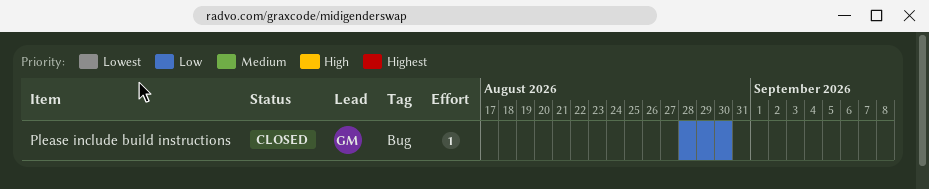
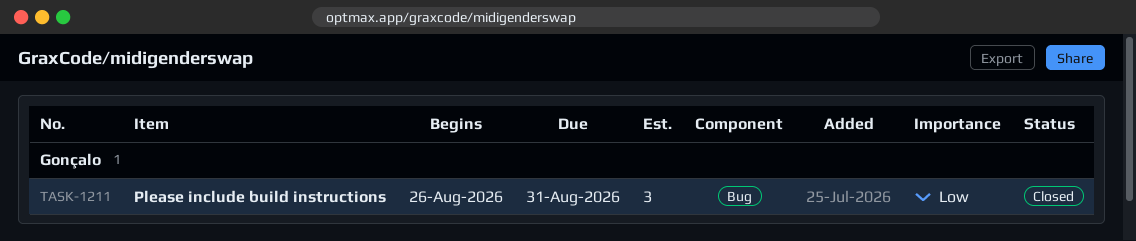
Please include build instructions, estimate: 1 -> 3
Please include build instructions, start: Aug 28 -> Aug 26
Please include build instructions, due: Aug 30 -> Aug 31

